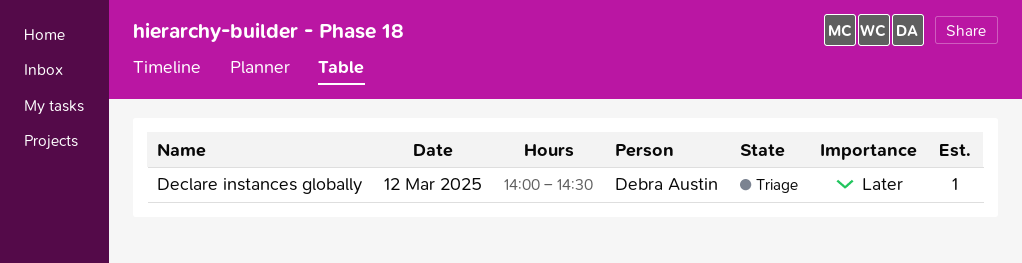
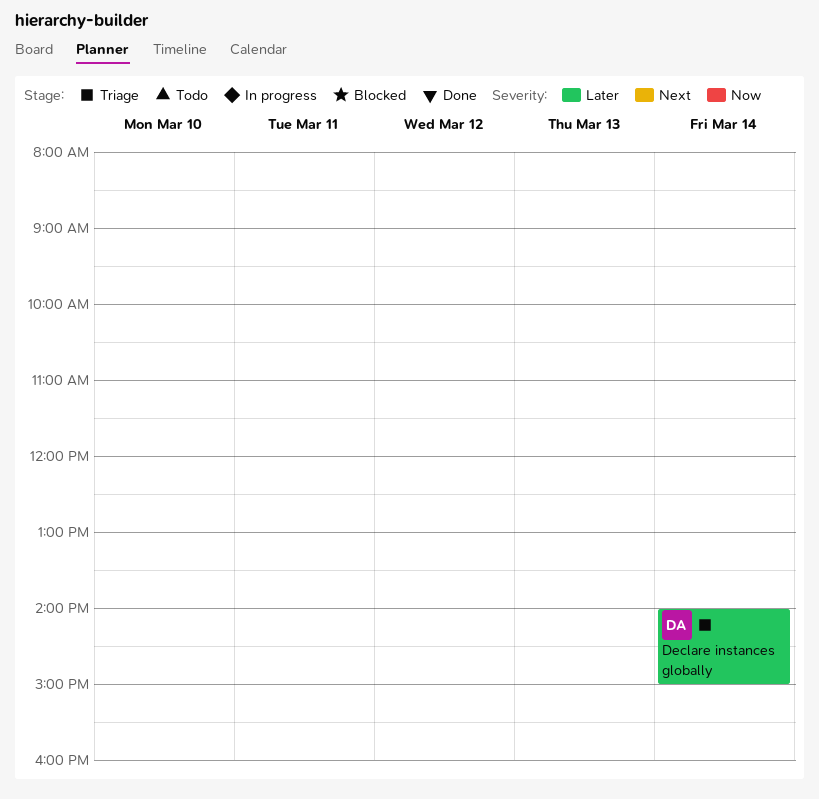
Declare instances globally, day: Mar 12 -> Mar 14
Declare instances globally, ends: 14:30 -> 15:00

